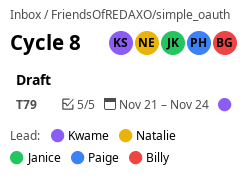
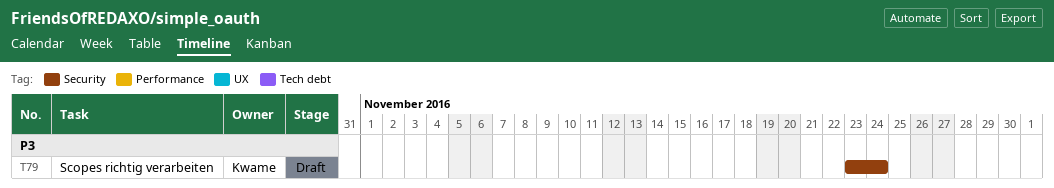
T79, start: Nov 21 -> Nov 23

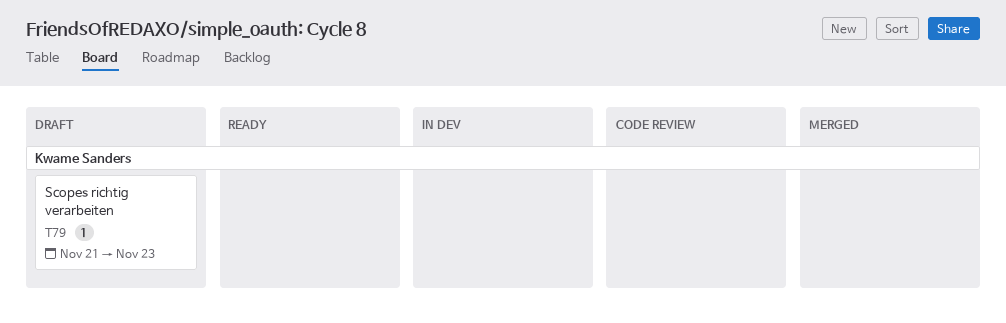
T79, start: Nov 23 -> Nov 21
T79, due: Nov 24 -> Nov 23

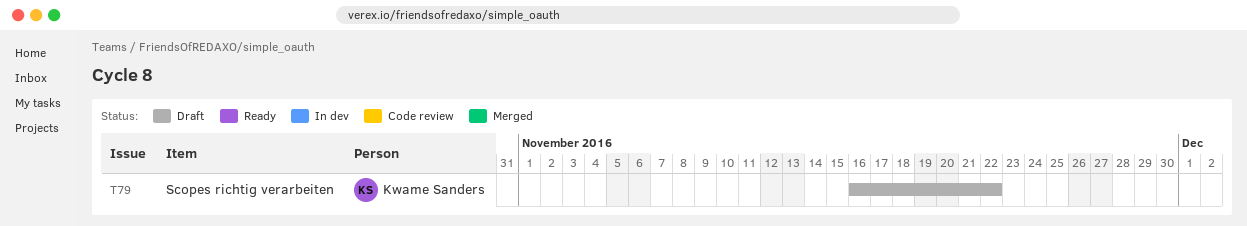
T79, start: Nov 21 -> Nov 16
T79, due: Nov 23 -> Nov 22

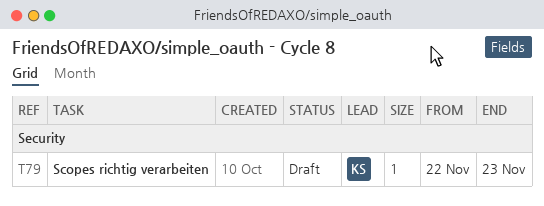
T79, start: Nov 16 -> Nov 22
T79, due: Nov 22 -> Nov 23

